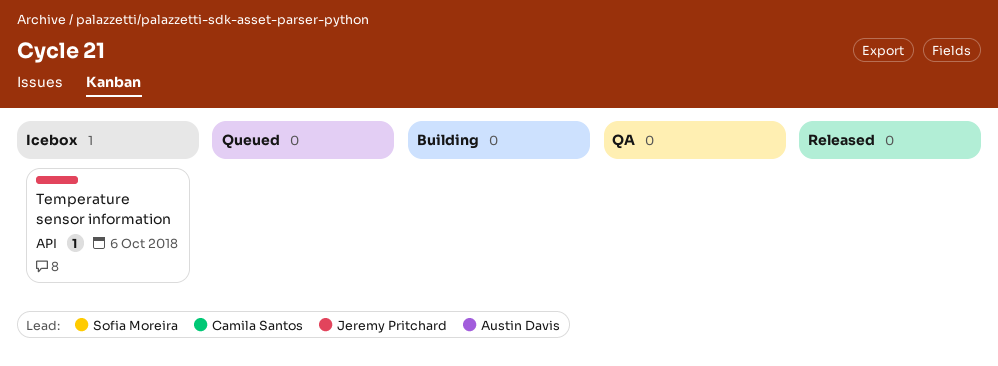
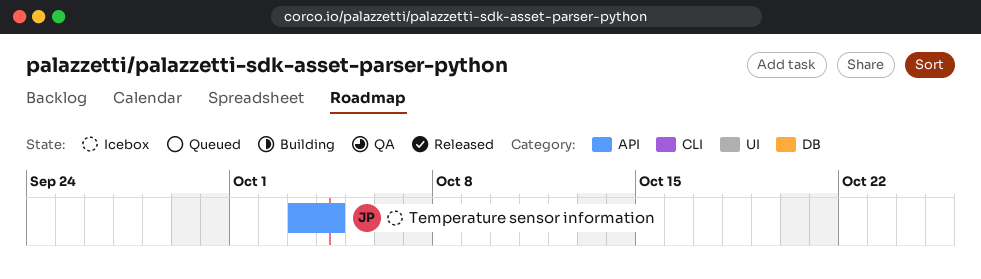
Temperature sensor information, due: Oct 6 -> Oct 4

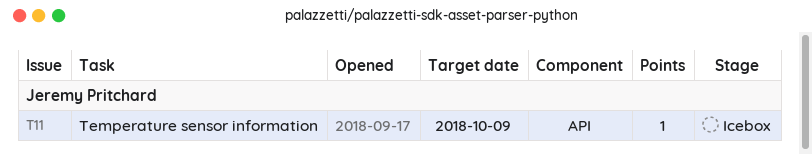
Temperature sensor information, due: Oct 4 -> Oct 9

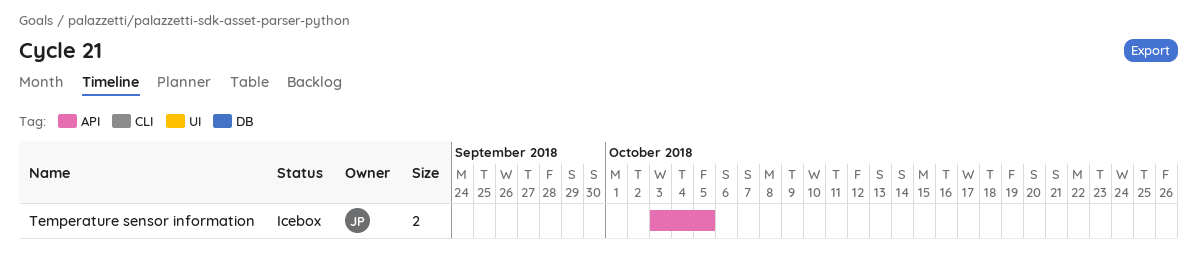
Temperature sensor information, estimate: 1 -> 2
Temperature sensor information, due: Oct 9 -> Oct 5

